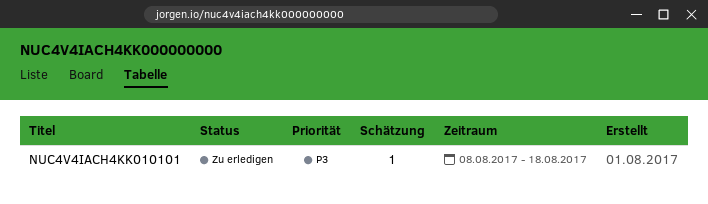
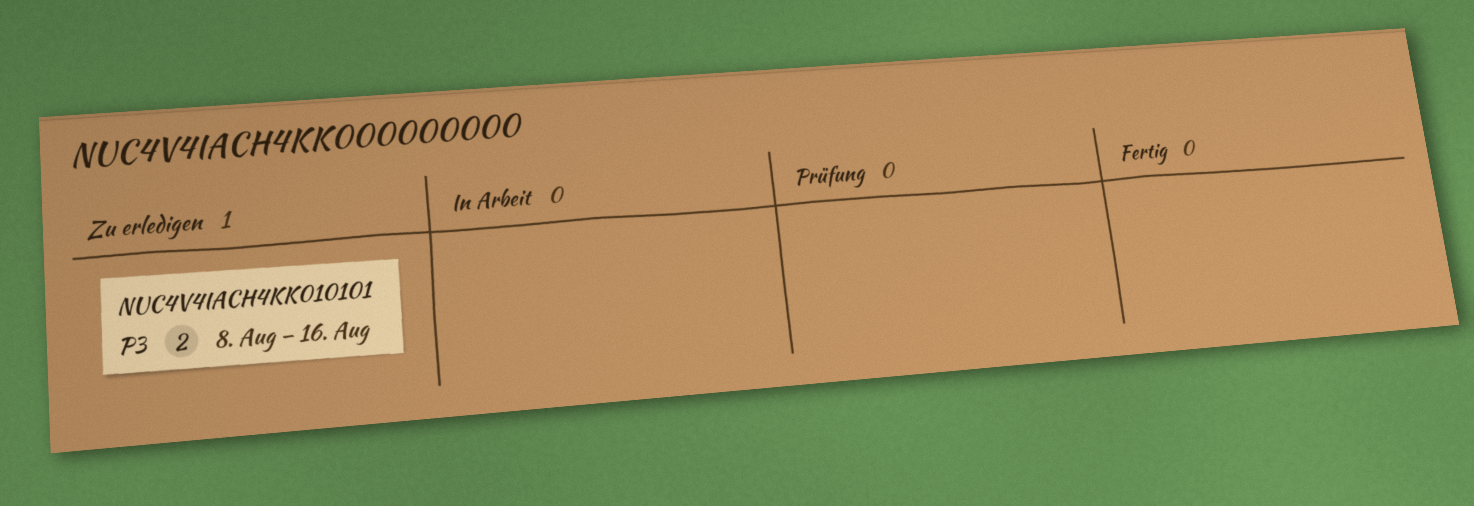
NUC4V4IACH4KK010101, estimate: 1 -> 2
NUC4V4IACH4KK010101, due: Aug 18 -> Aug 16

